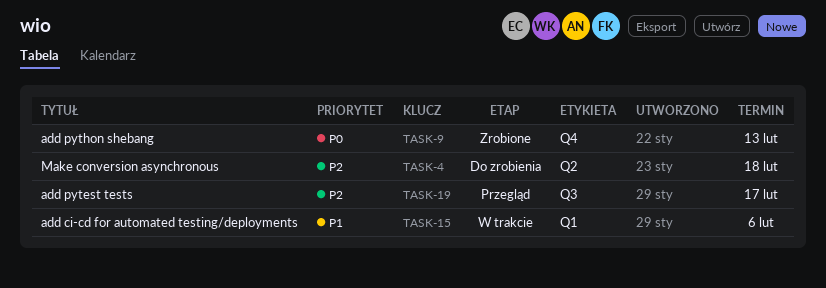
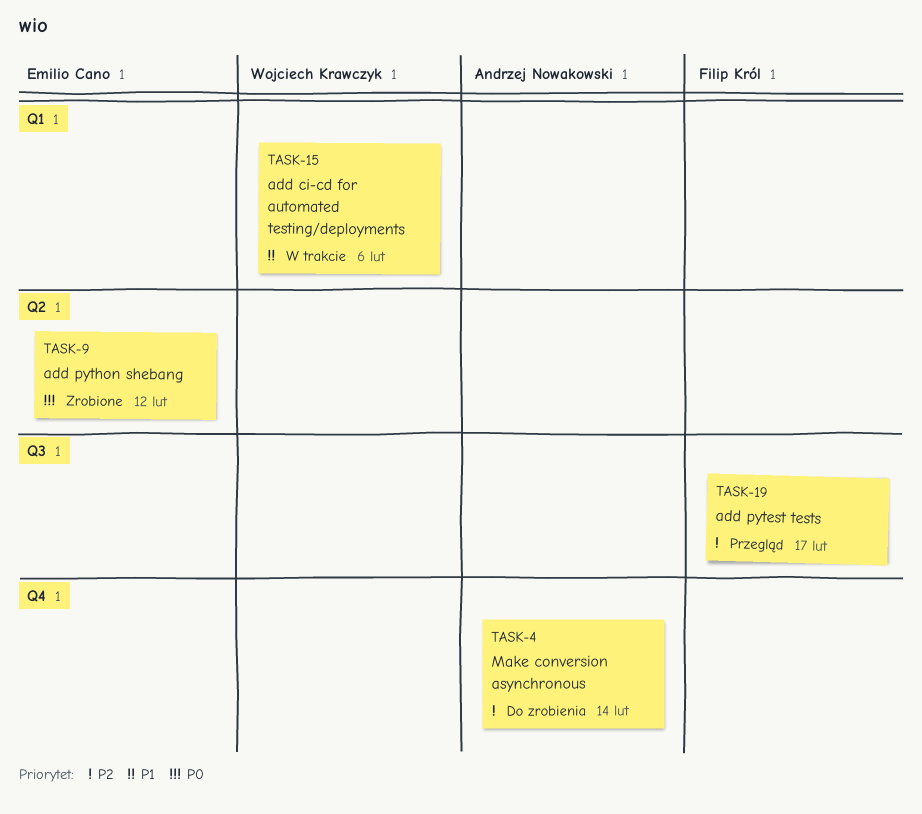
TASK-4, label: Q2 -> Q4
TASK-4, due: Feb 18 -> Feb 14
TASK-9, label: Q4 -> Q2
TASK-9, due: Feb 13 -> Feb 12

